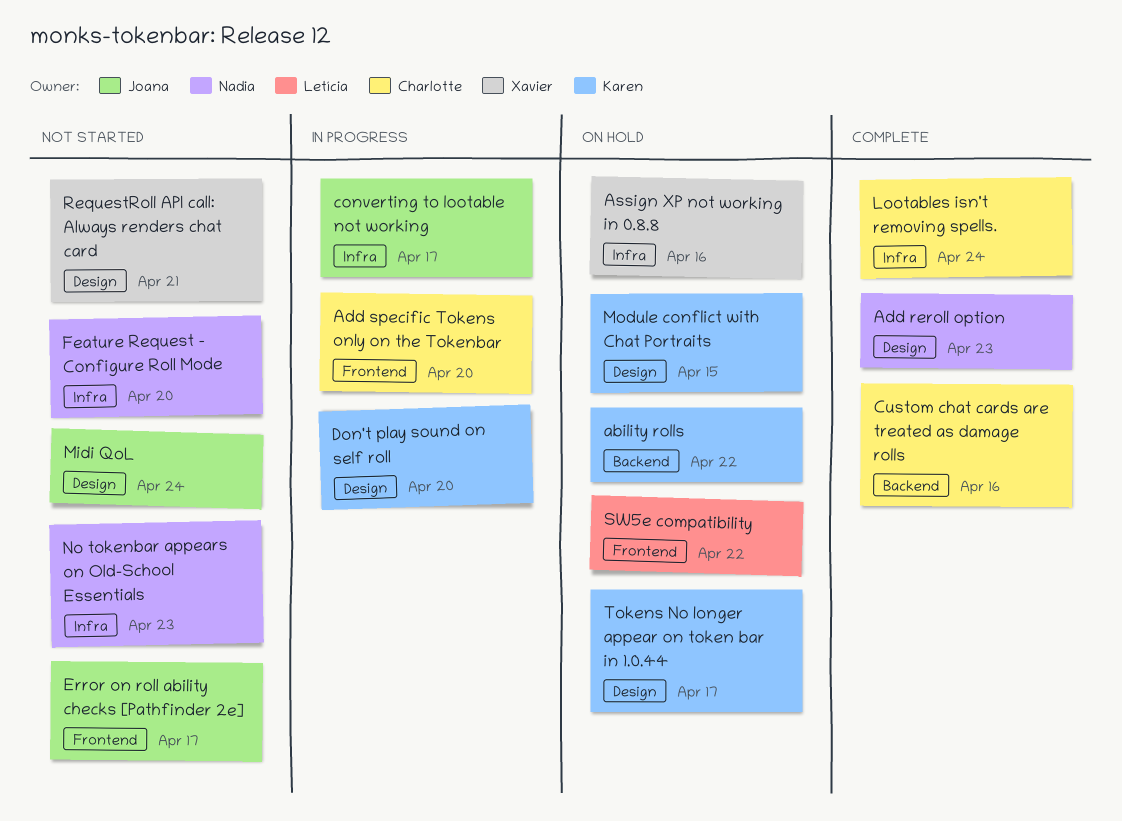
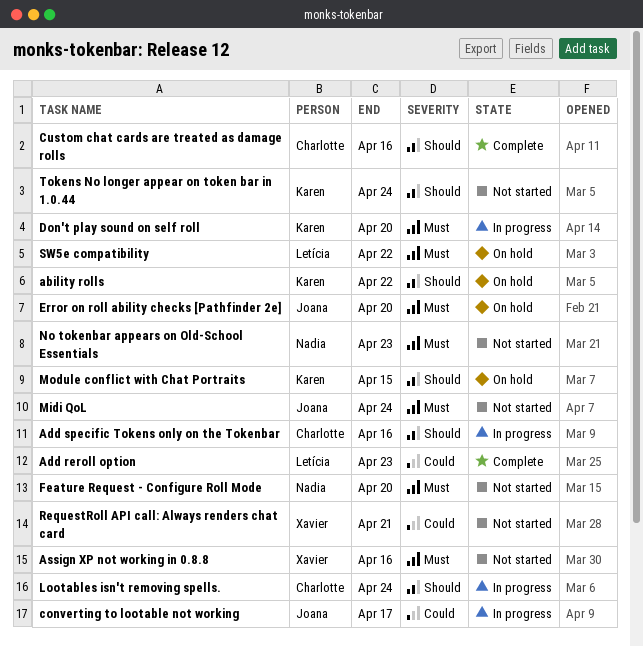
Add reroll option, owner: Nadia -> Letícia
Add specific Tokens only on the Tokenbar, due: Apr 20 -> Apr 16
Assign XP not working in 0.8.8, status: On hold -> Not started
Error on roll ability checks [Pathfinder 2e], status: Not started -> On hold
Error on roll ability checks [Pathfinder 2e], due: Apr 17 -> Apr 20
Lootables isn't removing spells., status: Complete -> In progress
Tokens No longer appear on token bar in 1.0.44, status: On hold -> Not started
Tokens No longer appear on token bar in 1.0.44, due: Apr 17 -> Apr 24

